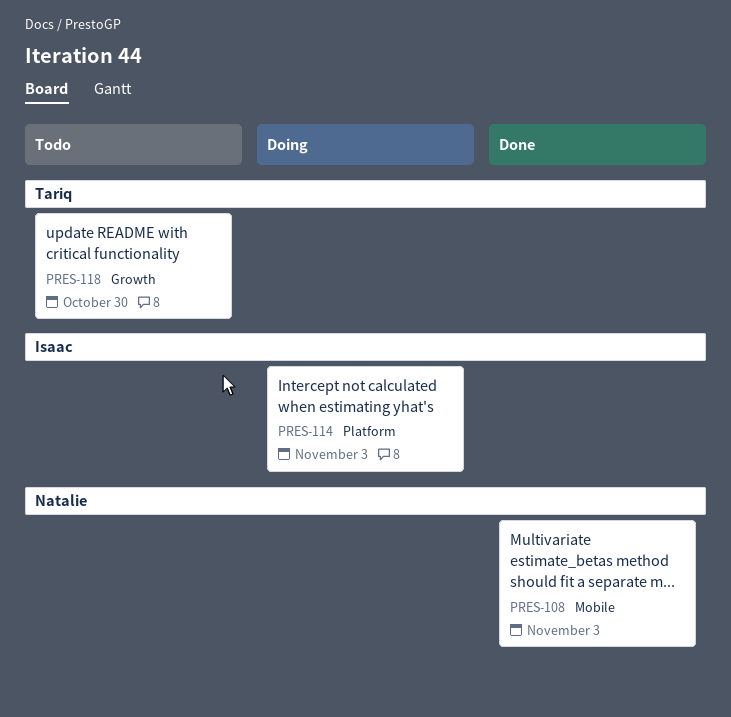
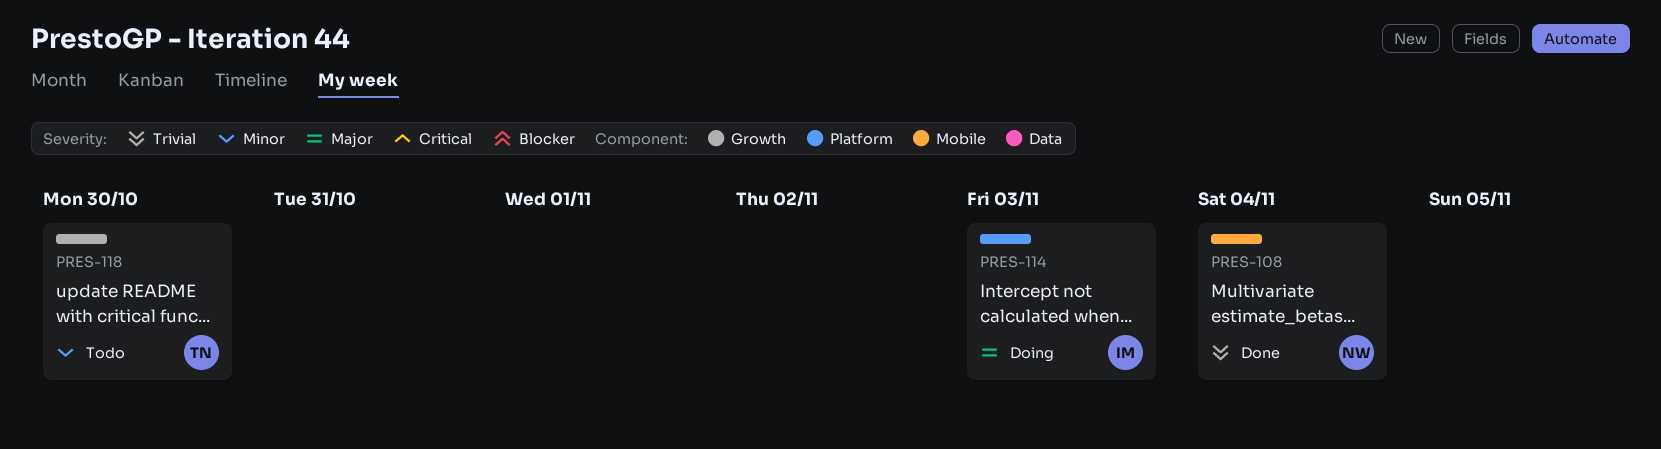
PRES-108, due: Nov 3 -> Nov 4

